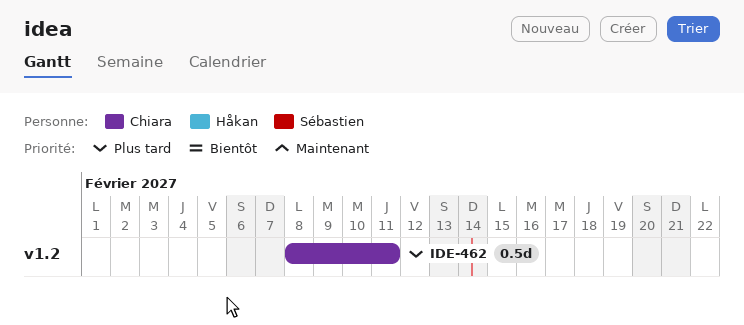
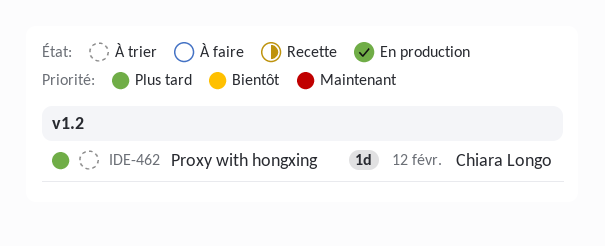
IDE-462, estimate: 0.5d -> 1d
IDE-462, due: Feb 11 -> Feb 12

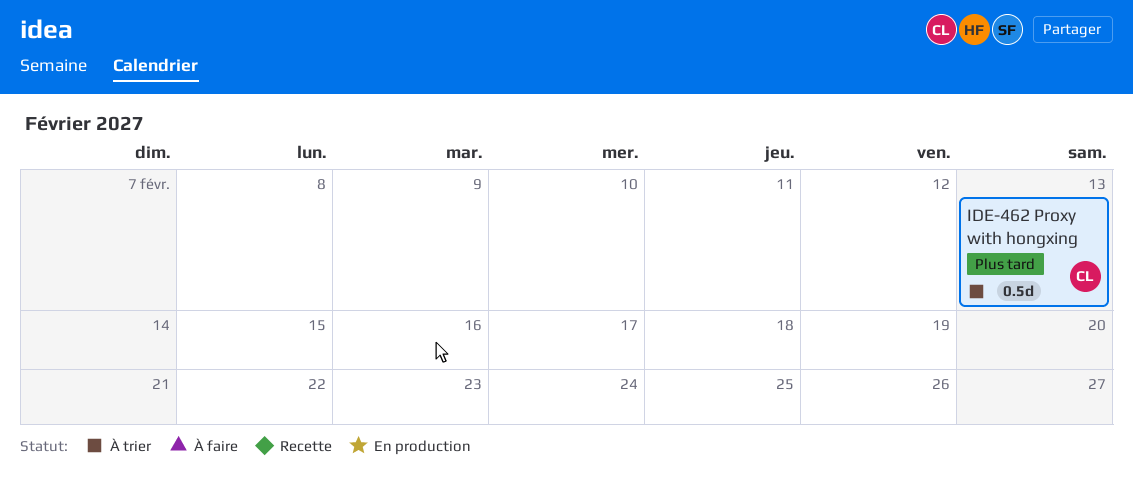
IDE-462, estimate: 1d -> 0.5d
IDE-462, due: Feb 12 -> Feb 13

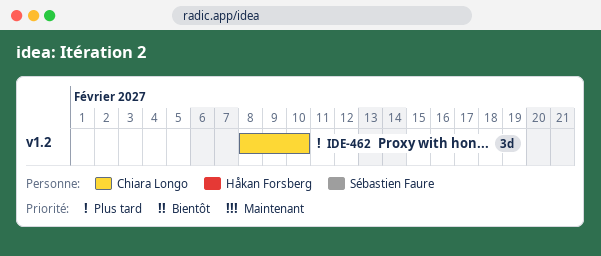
IDE-462, estimate: 0.5d -> 3d
IDE-462, due: Feb 13 -> Feb 10

